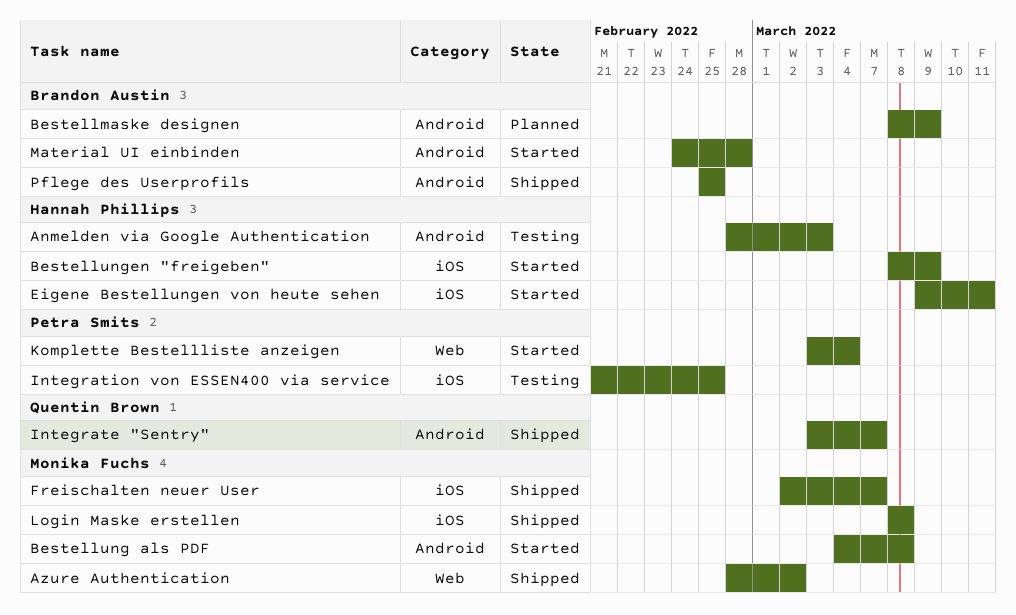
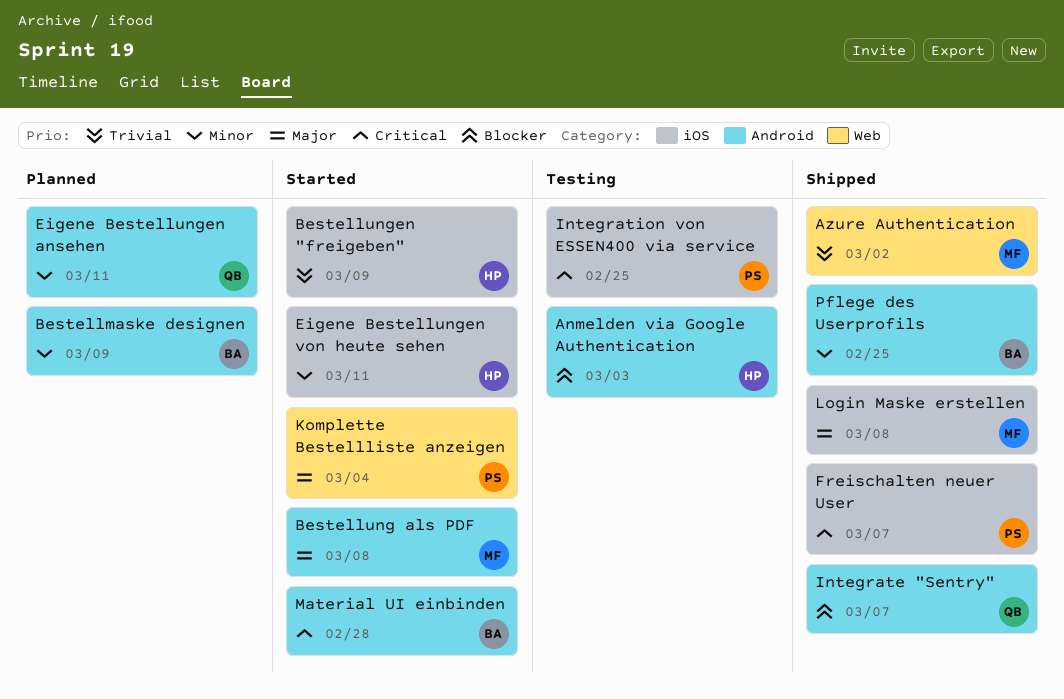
Eigene Bestellungen ansehen: none -> present
Freischalten neuer User, owner: Monika Fuchs -> Petra Smits

